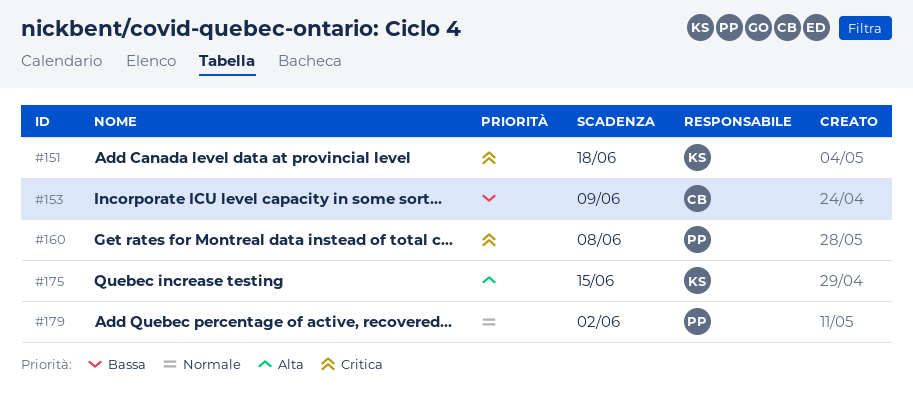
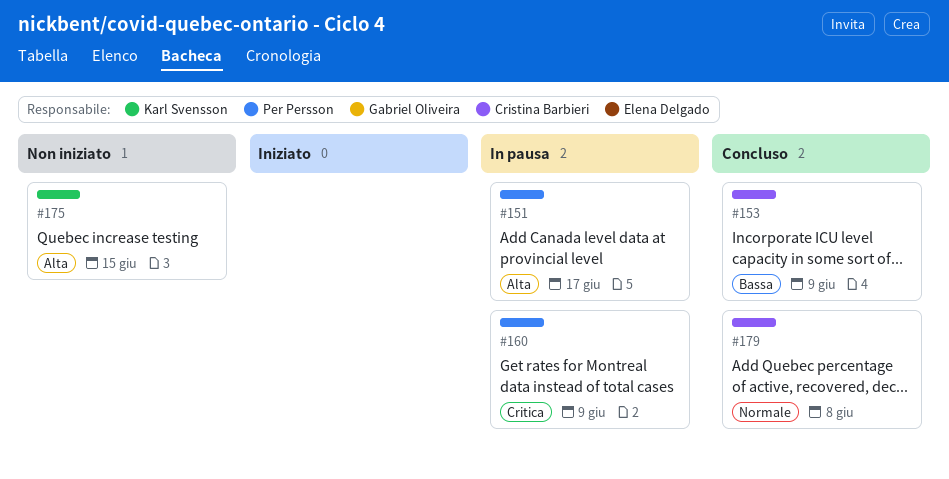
#151, owner: Karl Svensson -> Per Persson
#151, priority: Critica -> Alta
#151, due: Jun 18 -> Jun 17
#160, due: Jun 8 -> Jun 9
#179, owner: Per Persson -> Cristina Barbieri
#179, due: Jun 2 -> Jun 8

